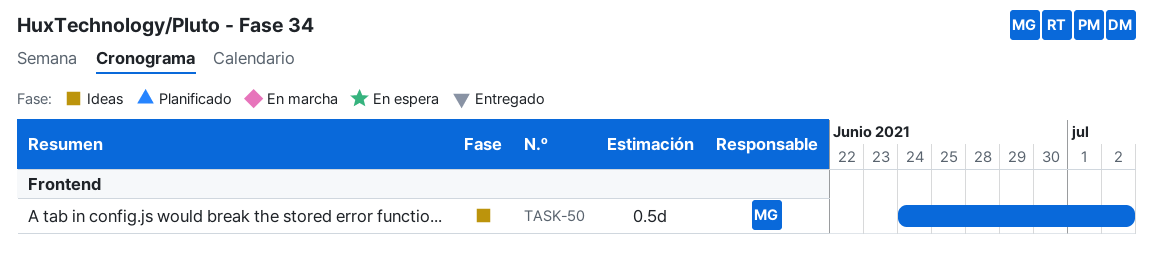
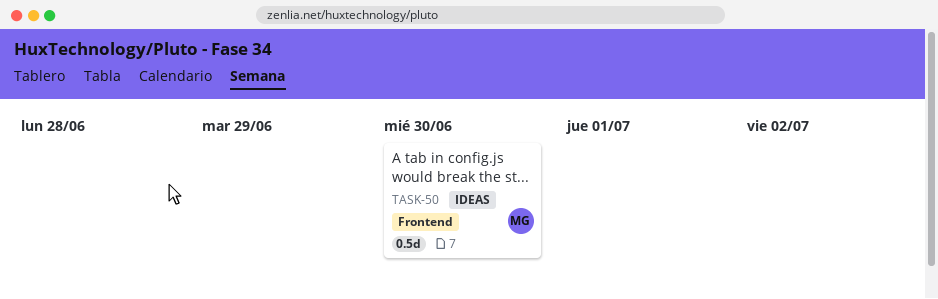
TASK-50, due: Jul 2 -> Jun 30

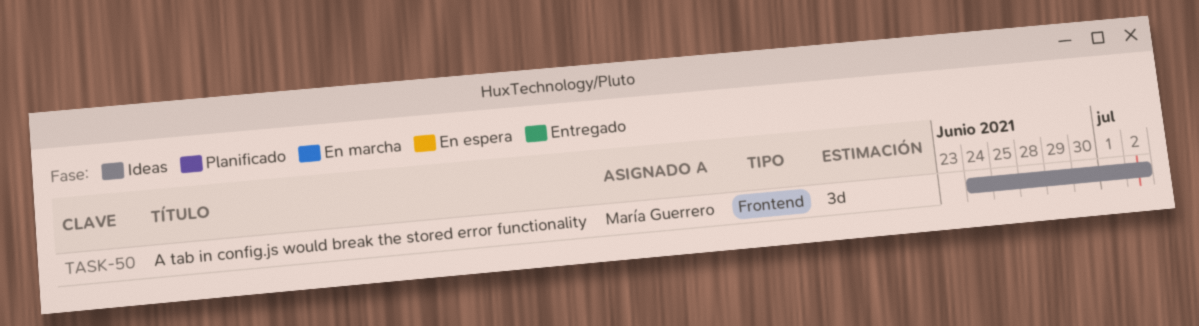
TASK-50, estimate: 0.5d -> 3d
TASK-50, due: Jun 30 -> Jul 2

